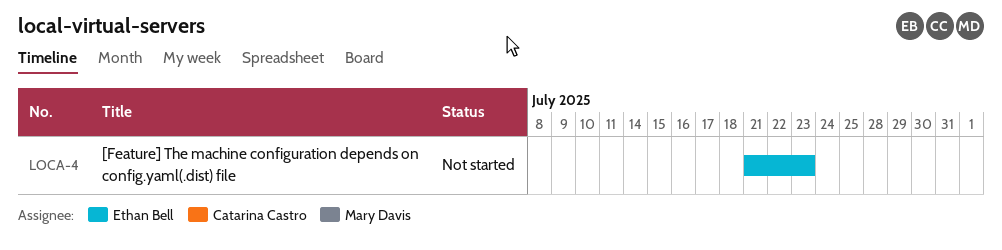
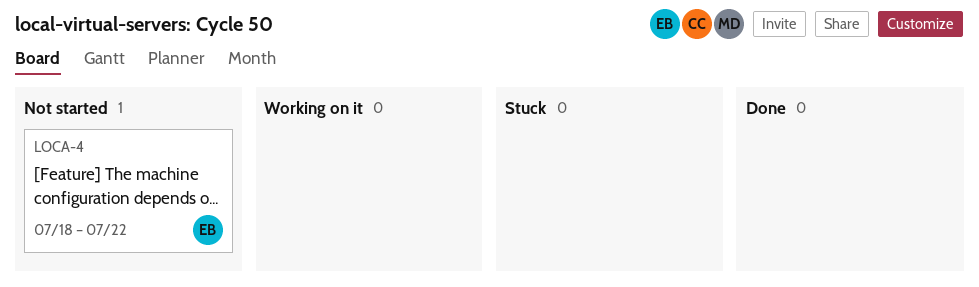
LOCA-4, start: Jul 21 -> Jul 18
LOCA-4, due: Jul 23 -> Jul 22

